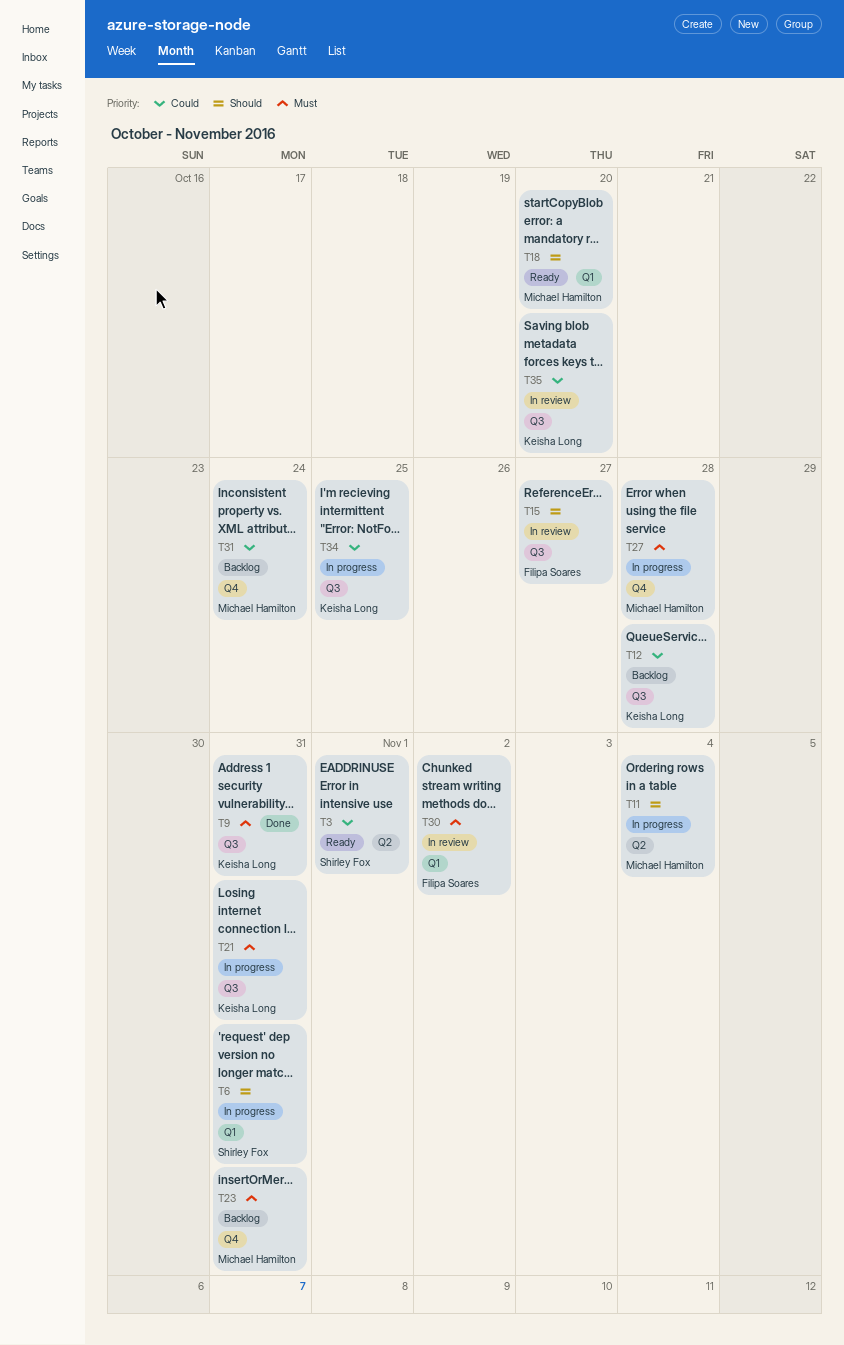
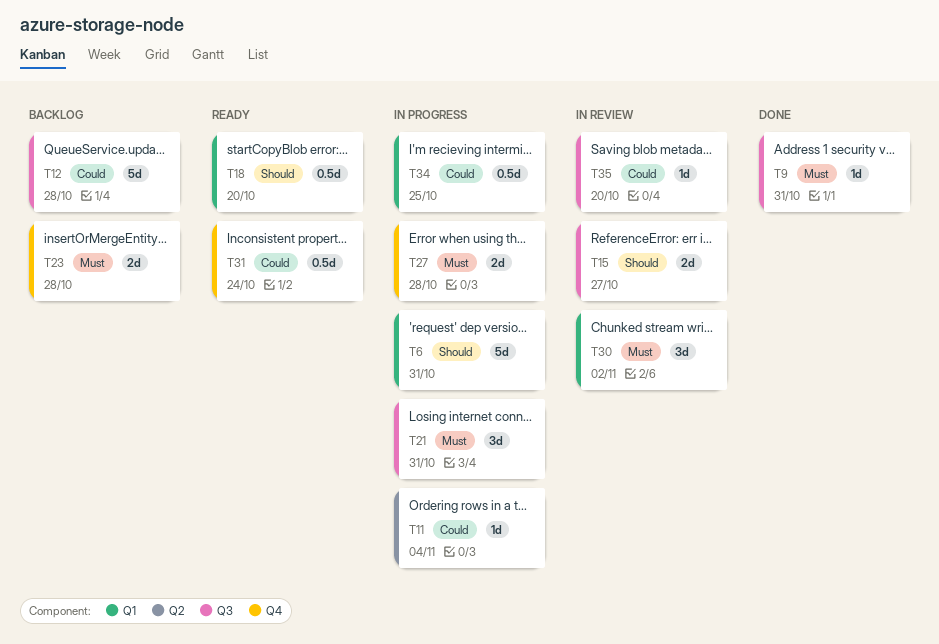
T3: present -> none
T11, priority: Should -> Could
T23, due: Oct 31 -> Oct 28
T31, status: Backlog -> Ready
T34, label: Q3 -> Q1

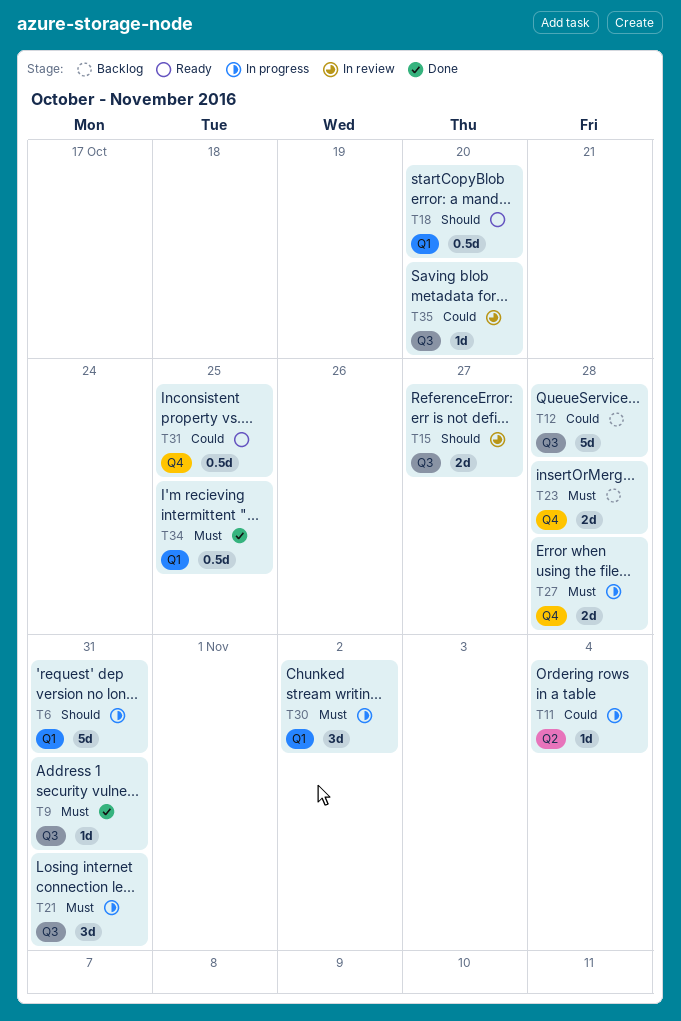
T30, status: In review -> In progress
T31, due: Oct 24 -> Oct 25
T34, status: In progress -> Done
T34, priority: Could -> Must

